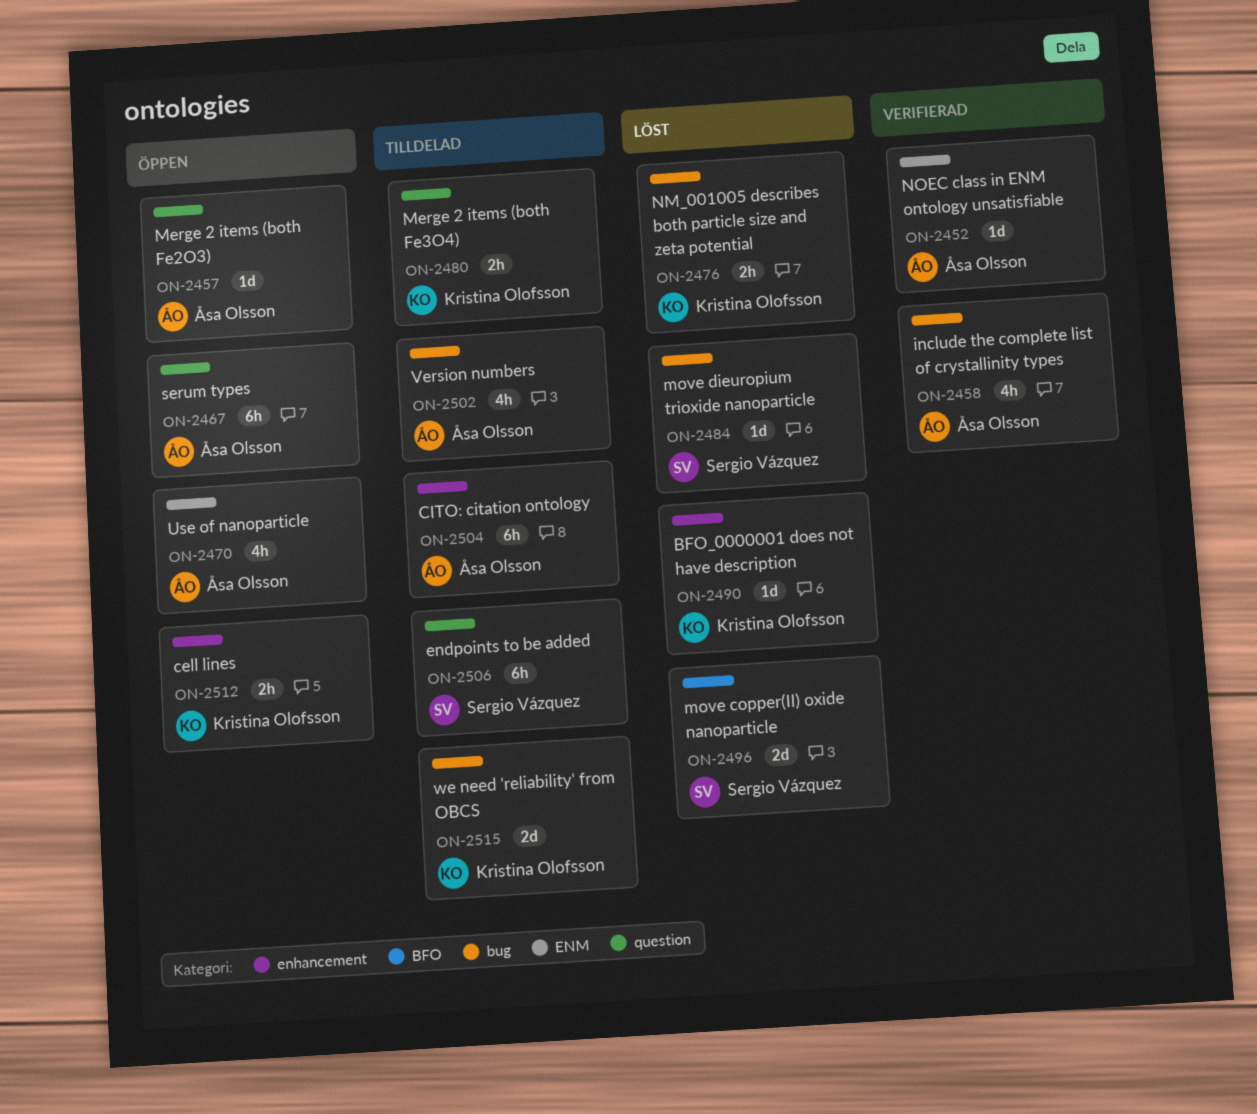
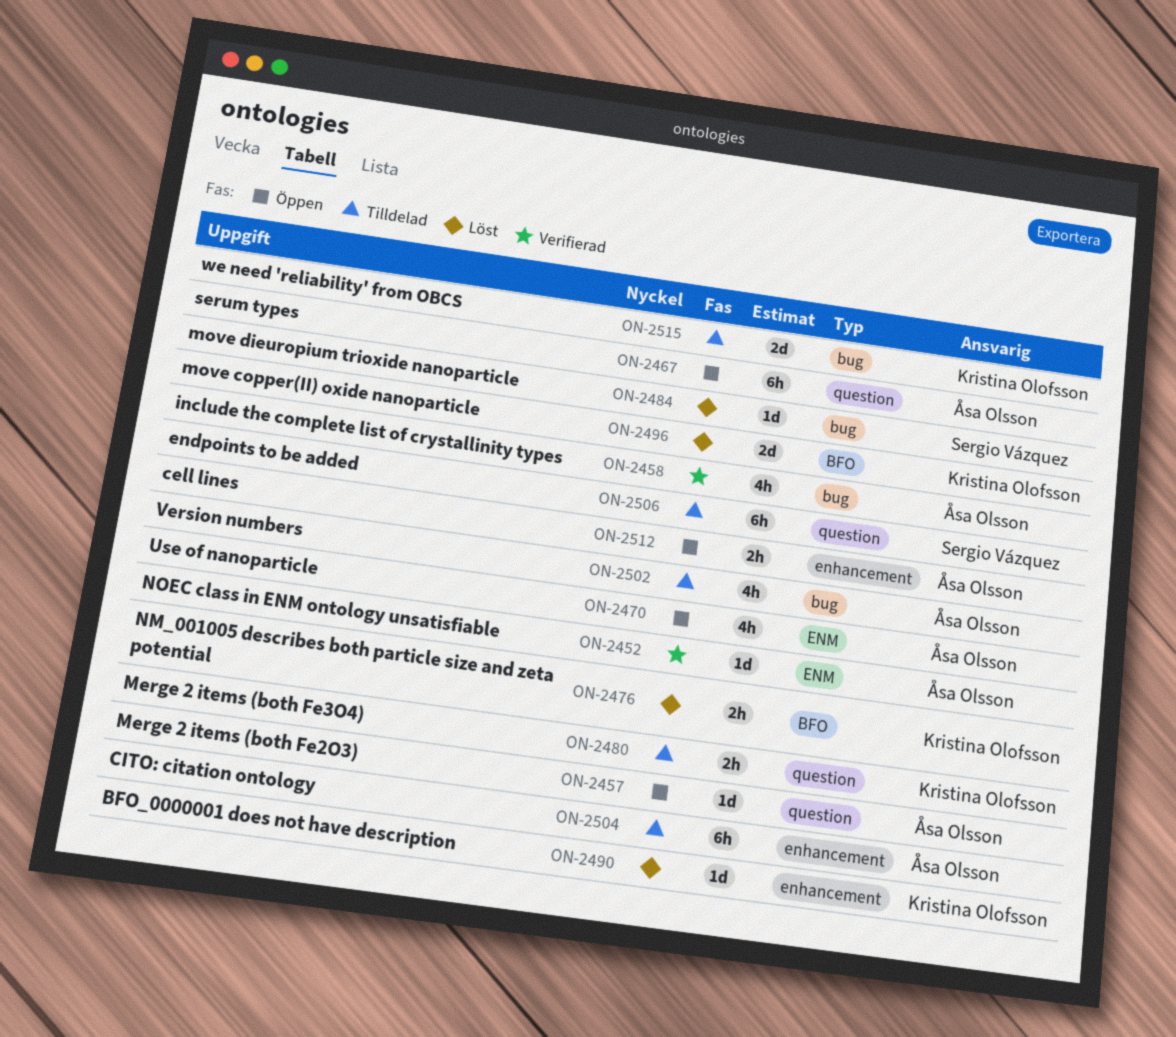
ON-2476, label: bug -> BFO
ON-2496, owner: Sergio Vázquez -> Kristina Olofsson
ON-2512, owner: Kristina Olofsson -> Åsa Olsson

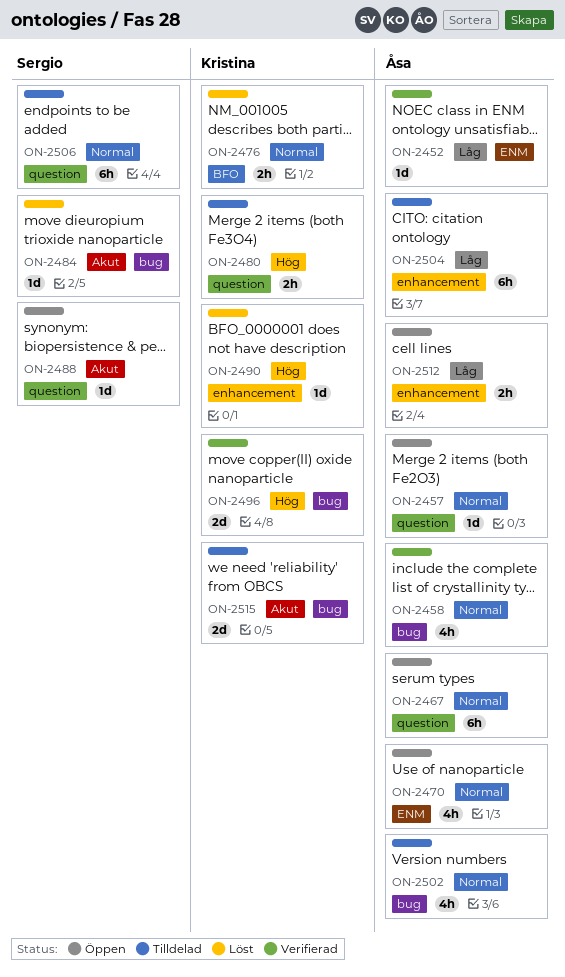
ON-2488: none -> present
ON-2496, status: Löst -> Verifierad
ON-2496, label: BFO -> bug

